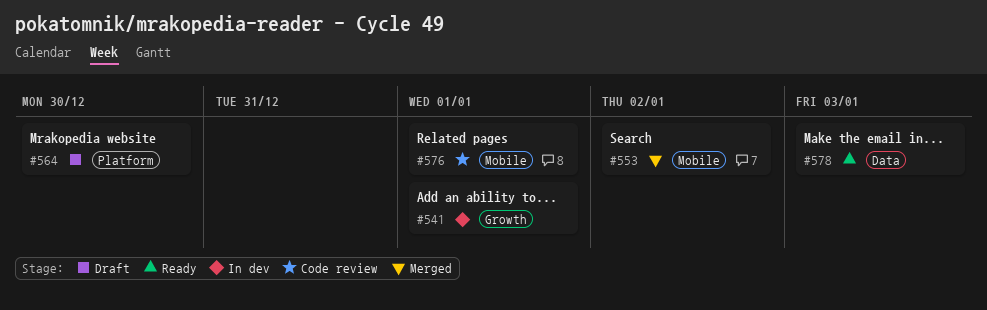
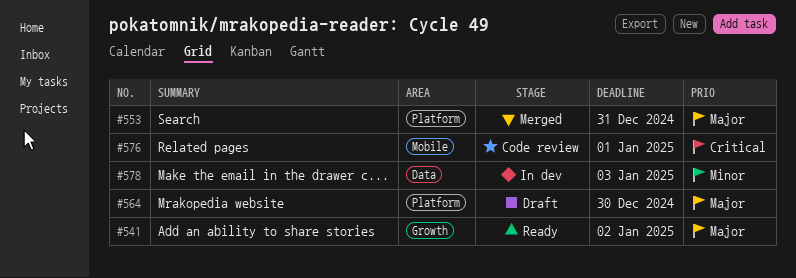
#541, status: In dev -> Ready
#541, due: Jan 1 -> Jan 2
#553, label: Mobile -> Platform
#553, due: Jan 2 -> Dec 31
#578, status: Ready -> In dev

